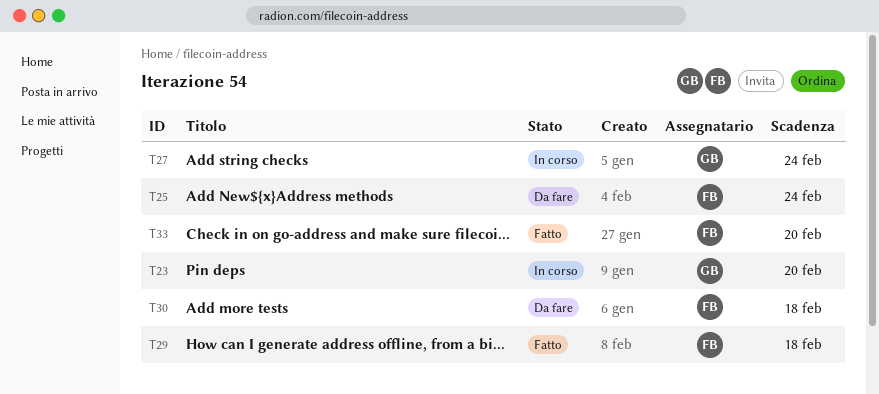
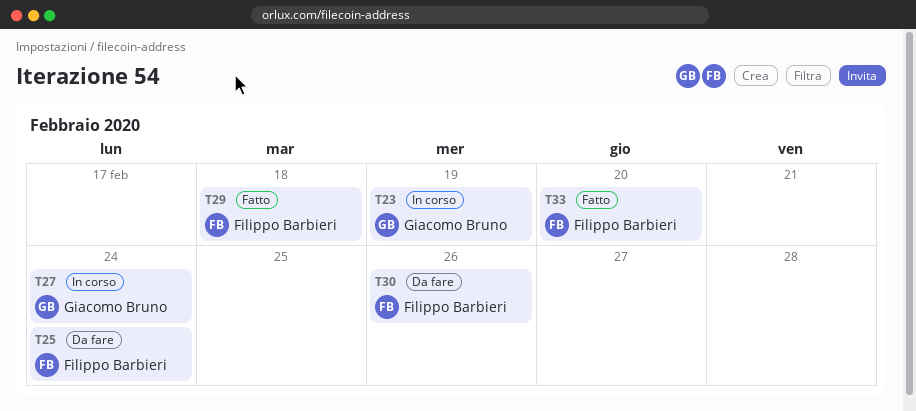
T23, due: Feb 20 -> Feb 19
T30, due: Feb 18 -> Feb 26

